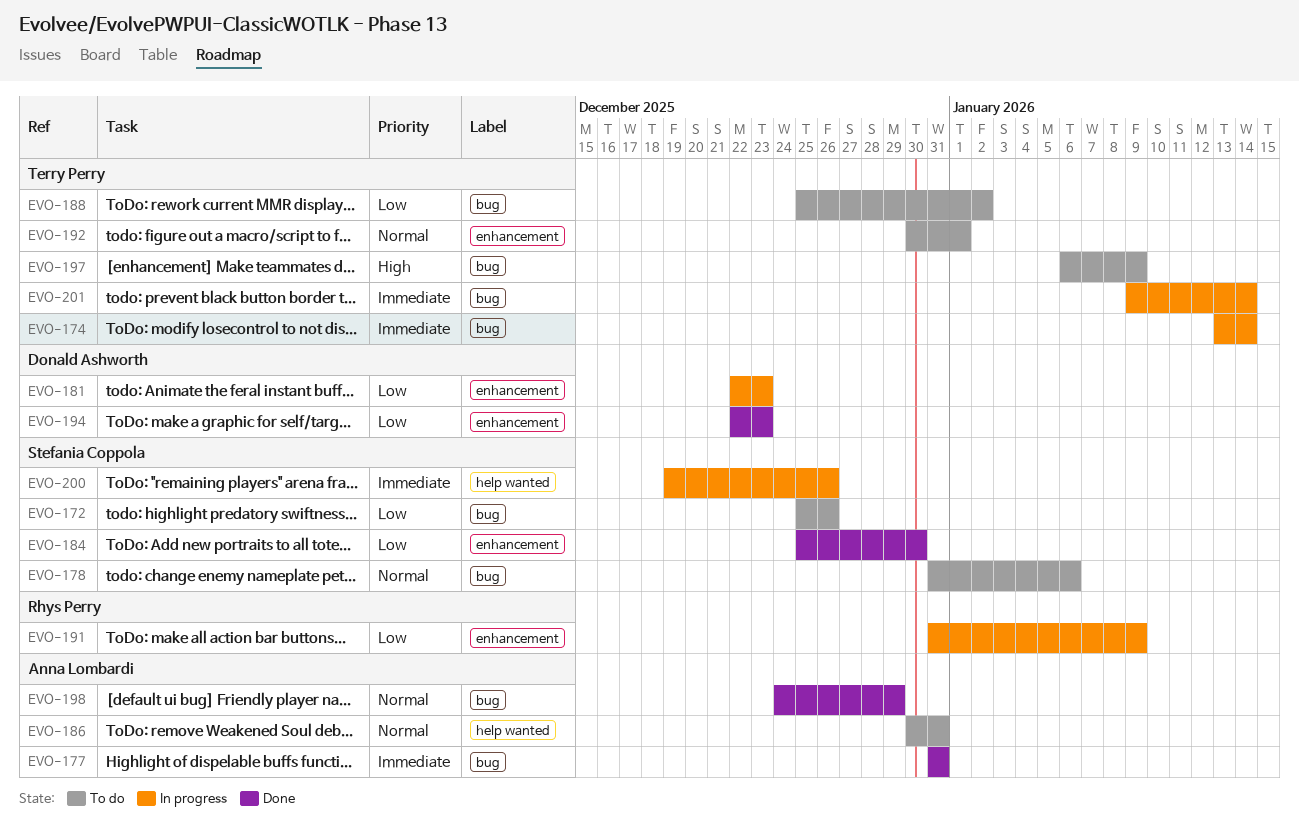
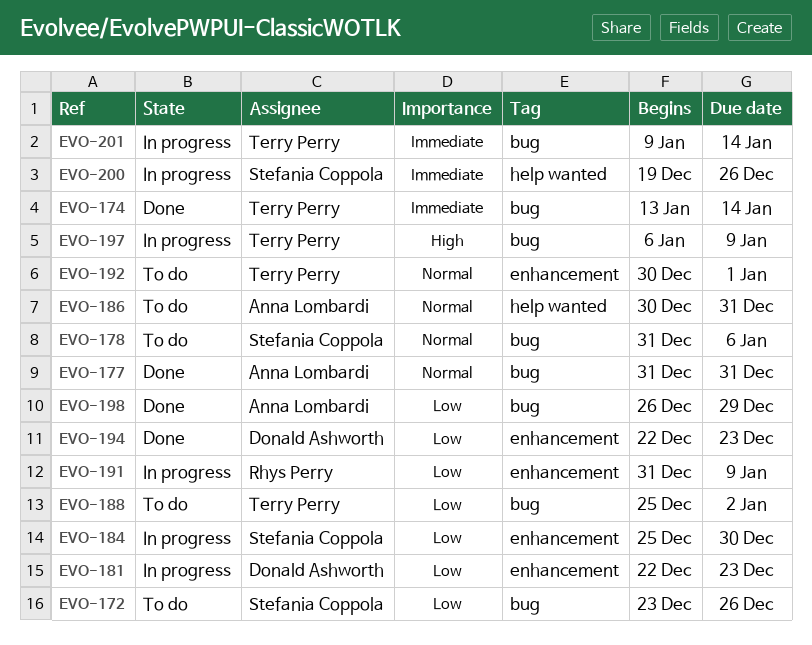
EVO-172, start: Dec 25 -> Dec 23
EVO-174, status: In progress -> Done
EVO-177, priority: Immediate -> Normal
EVO-184, status: Done -> In progress
EVO-197, status: To do -> In progress
EVO-198, priority: Normal -> Low
EVO-198, start: Dec 24 -> Dec 26

